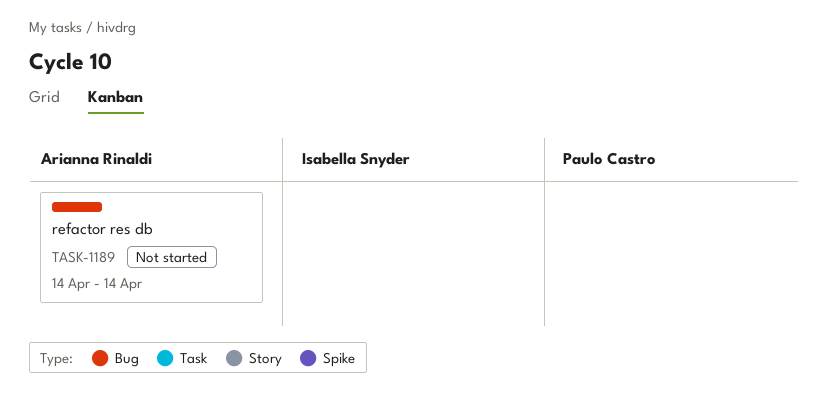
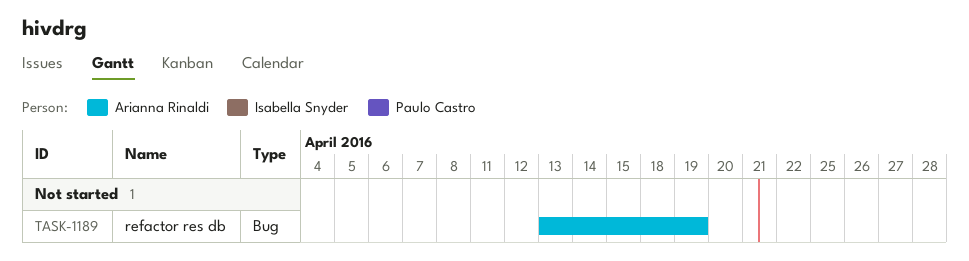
TASK-1189, start: Apr 14 -> Apr 13
TASK-1189, due: Apr 14 -> Apr 19

